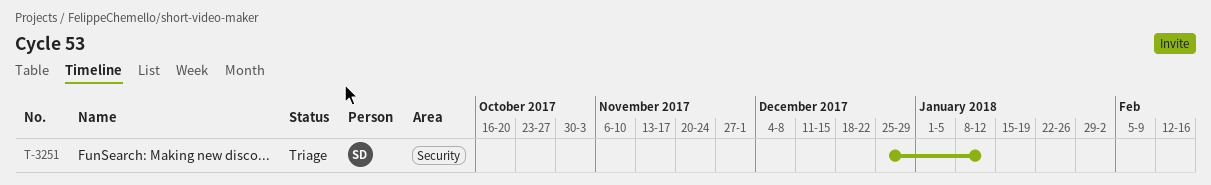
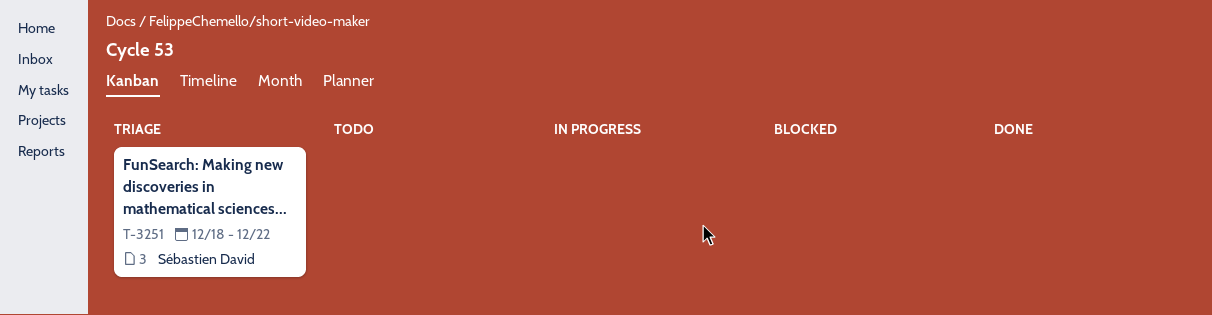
T-3251, start: Dec 25 -> Dec 18
T-3251, due: Jan 12 -> Dec 22

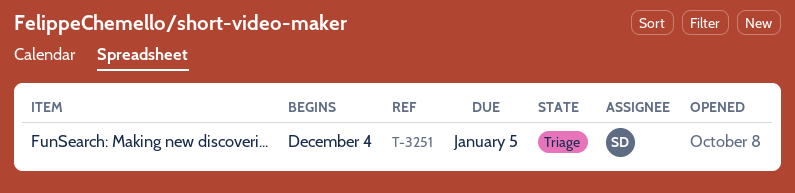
T-3251, start: Dec 18 -> Dec 4
T-3251, due: Dec 22 -> Jan 5

